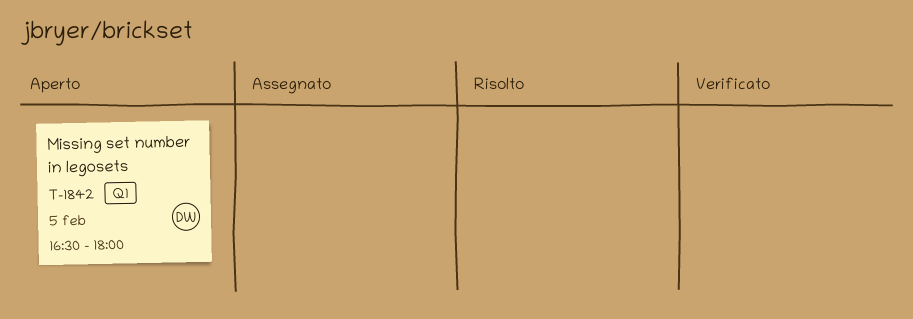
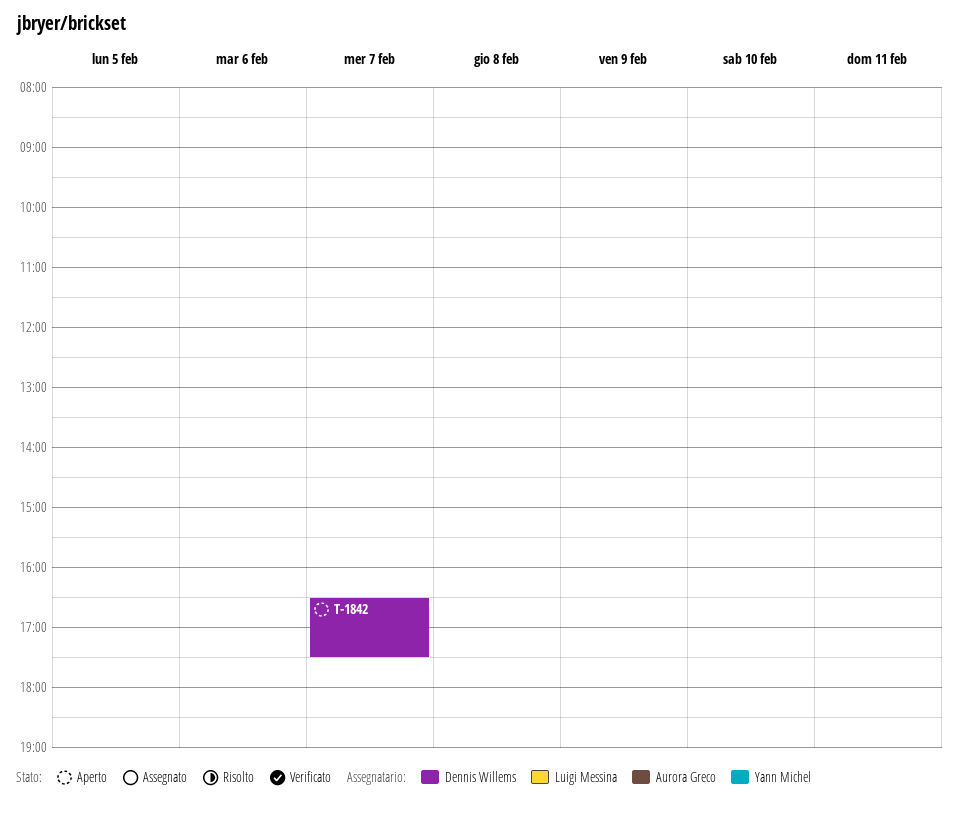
T-1842, day: Feb 5 -> Feb 7
T-1842, ends: 18:00 -> 17:30

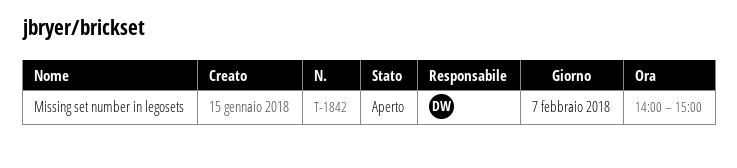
T-1842, begins: 16:30 -> 14:00
T-1842, ends: 17:30 -> 15:00

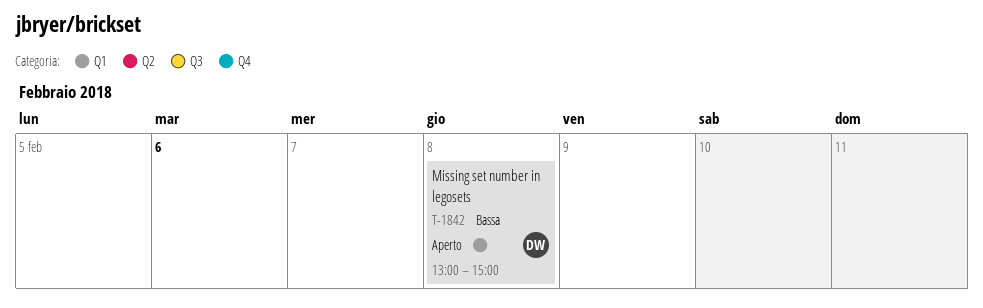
T-1842, day: Feb 7 -> Feb 8
T-1842, begins: 14:00 -> 13:00

